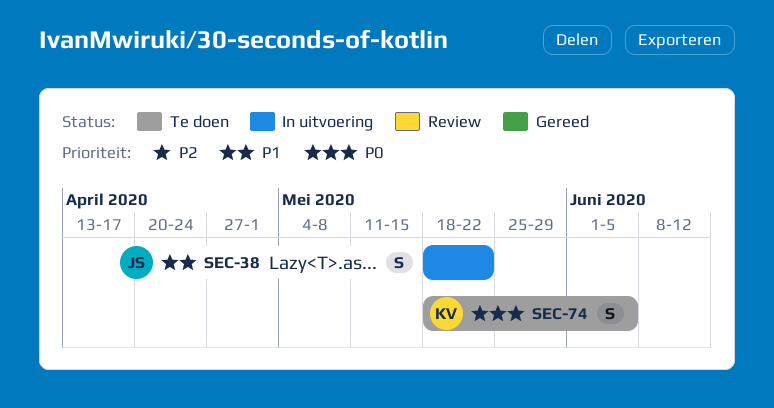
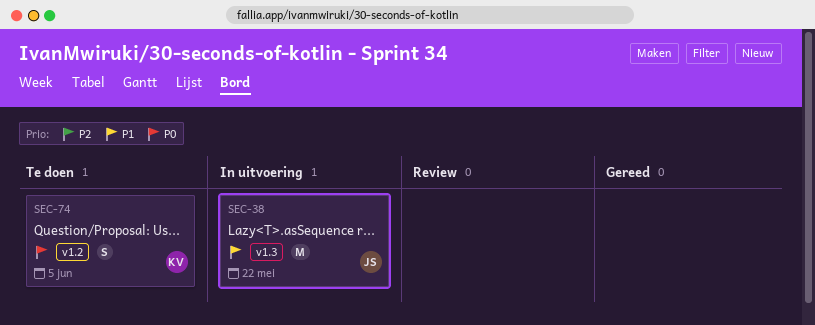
SEC-38, estimate: S -> M

